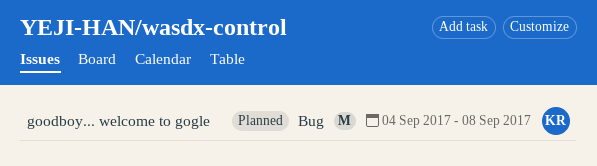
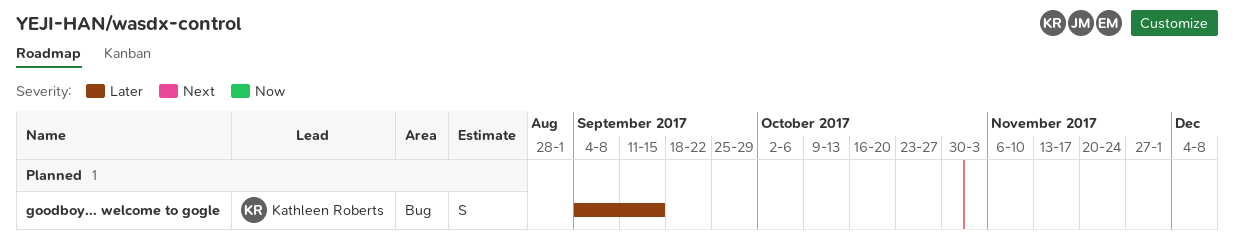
goodboy... welcome to gogle, estimate: M -> S
goodboy... welcome to gogle, due: Sep 8 -> Sep 15

